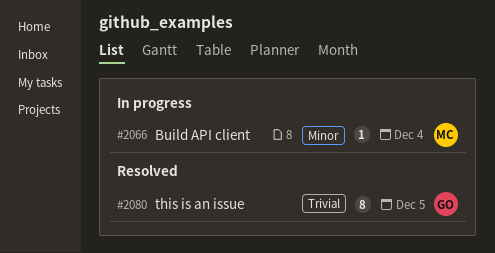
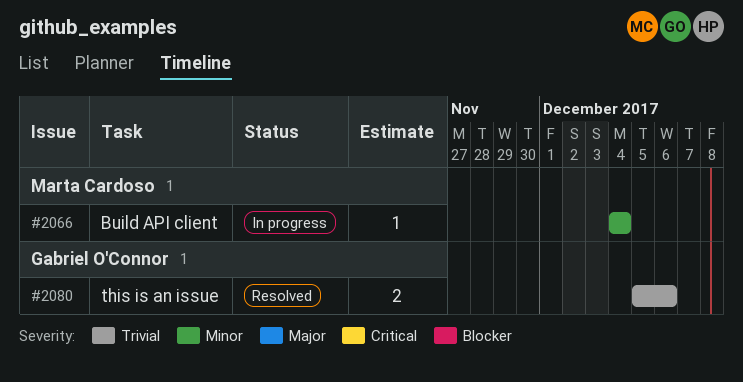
#2080, estimate: 8 -> 2
#2080, due: Dec 5 -> Dec 6

